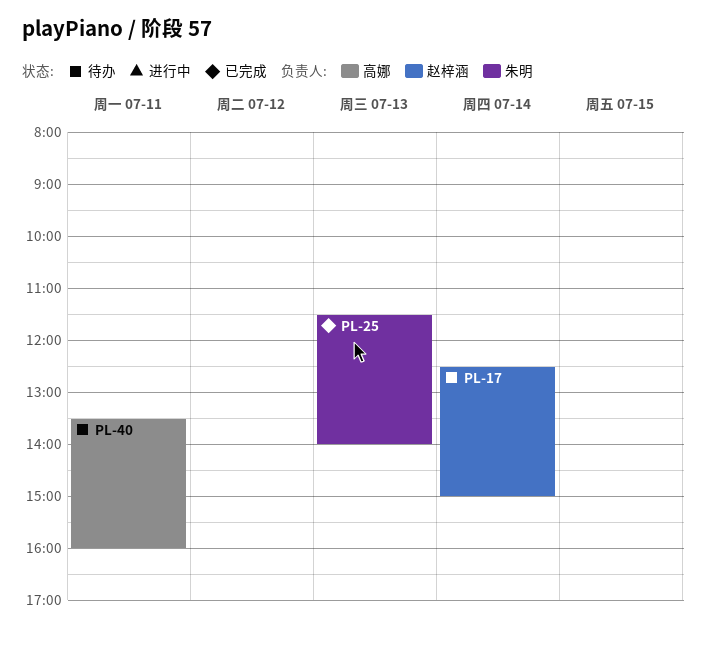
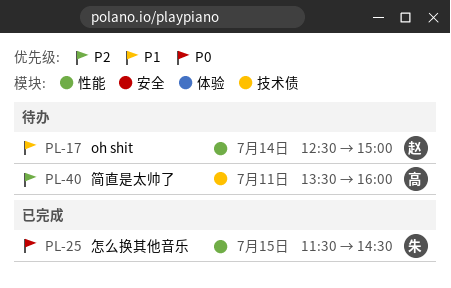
PL-25, day: Jul 13 -> Jul 15
PL-25, ends: 14:00 -> 14:30

